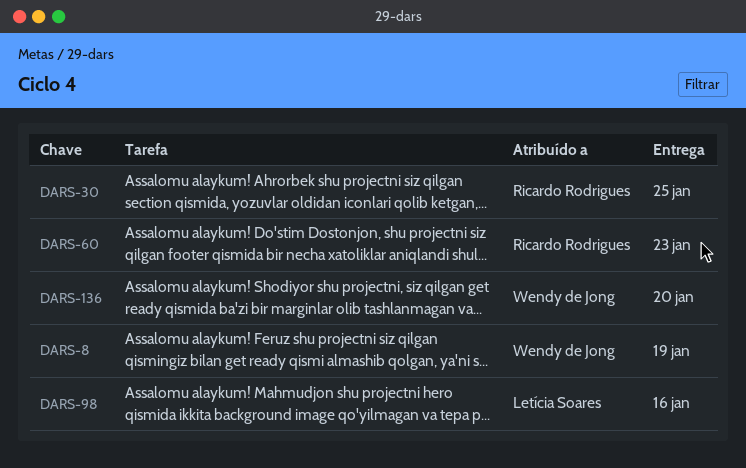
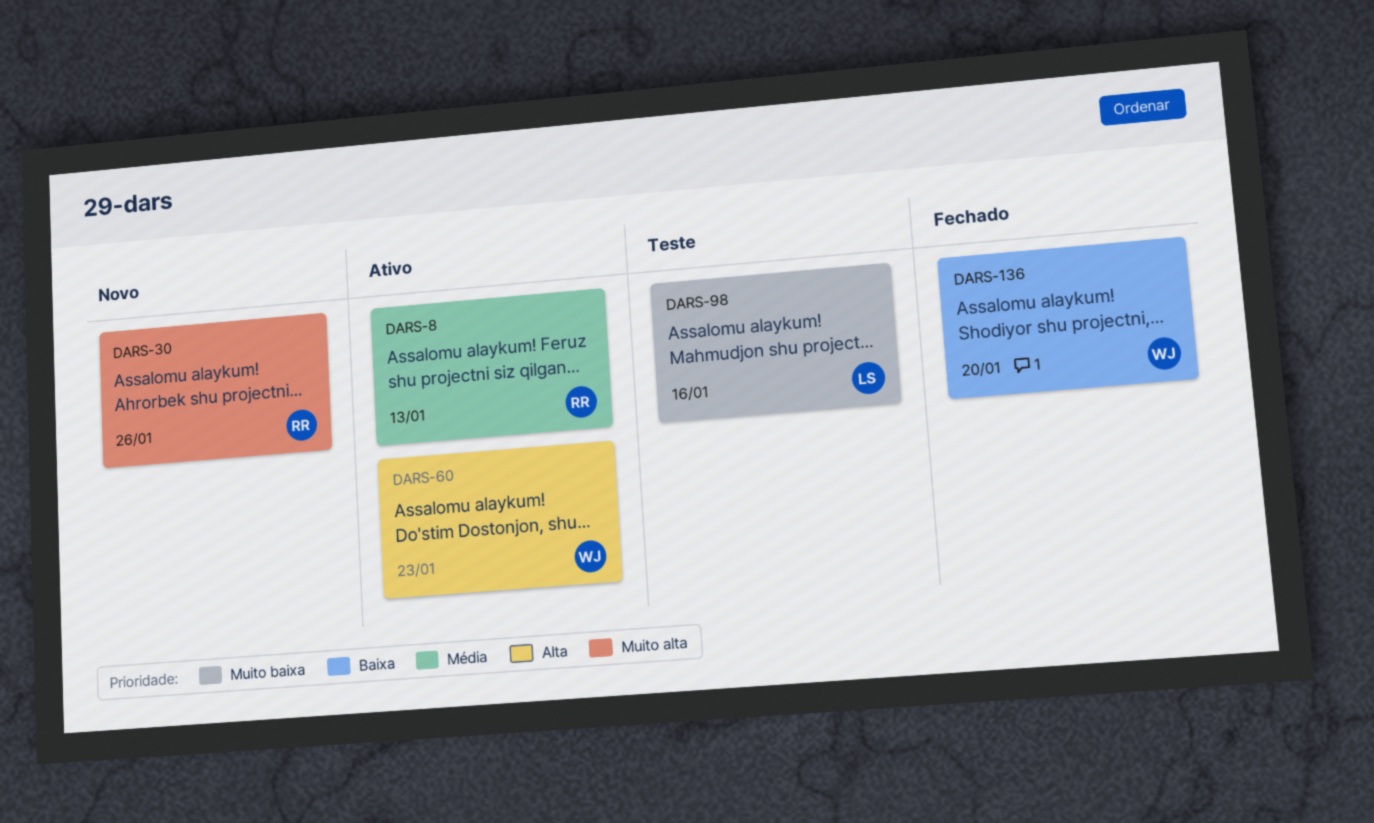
DARS-8, owner: Wendy de Jong -> Ricardo Rodrigues
DARS-8, due: Jan 19 -> Jan 13
DARS-30, due: Jan 25 -> Jan 26
DARS-60, owner: Ricardo Rodrigues -> Wendy de Jong

